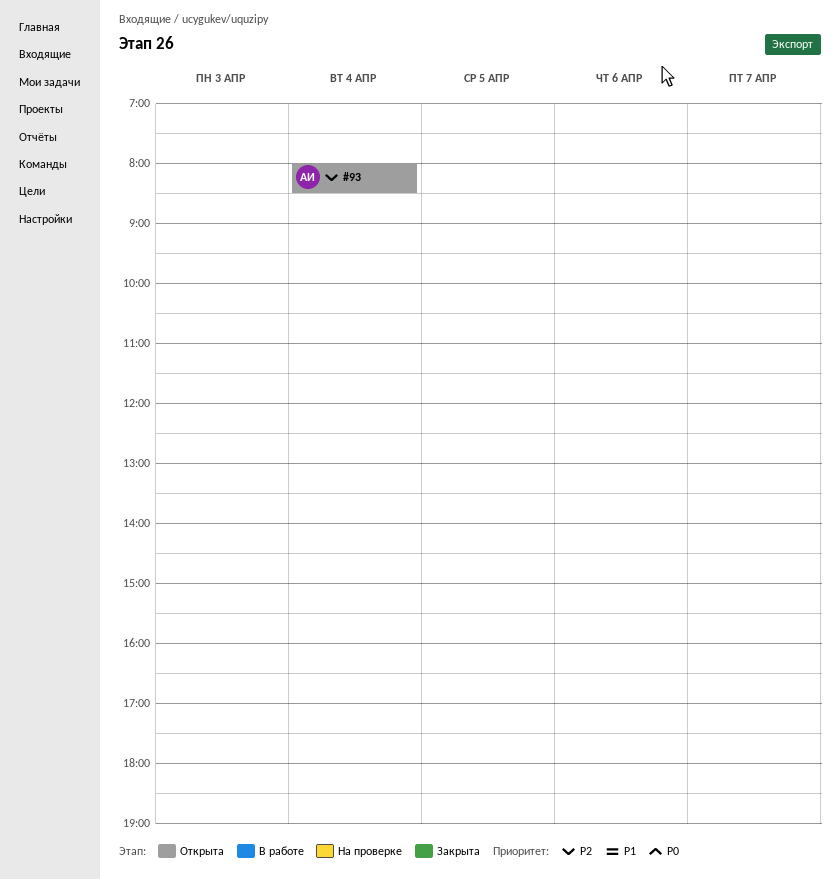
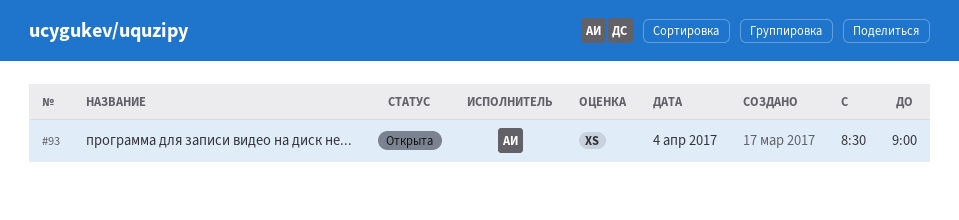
#93, begins: 08:00 -> 08:30
#93, ends: 08:30 -> 09:00

